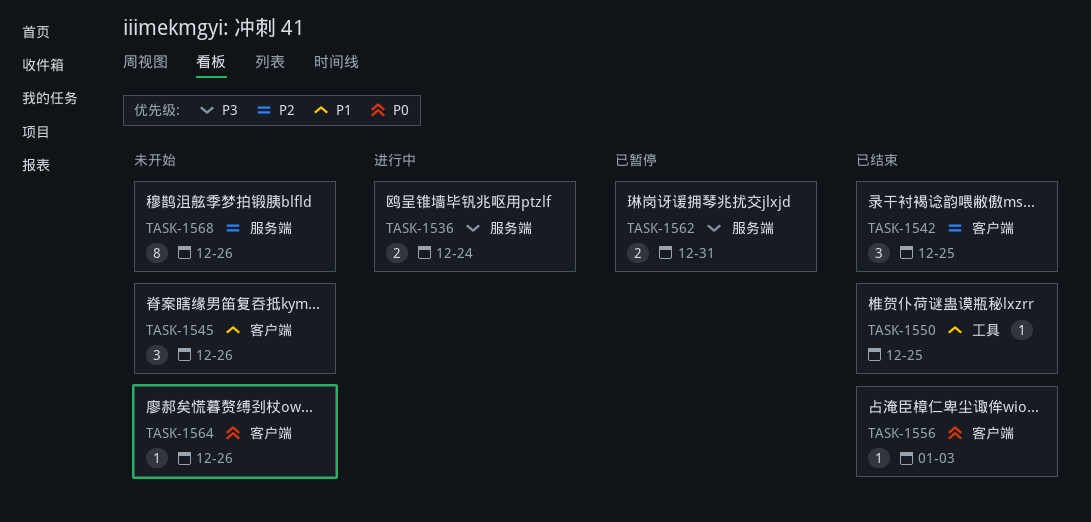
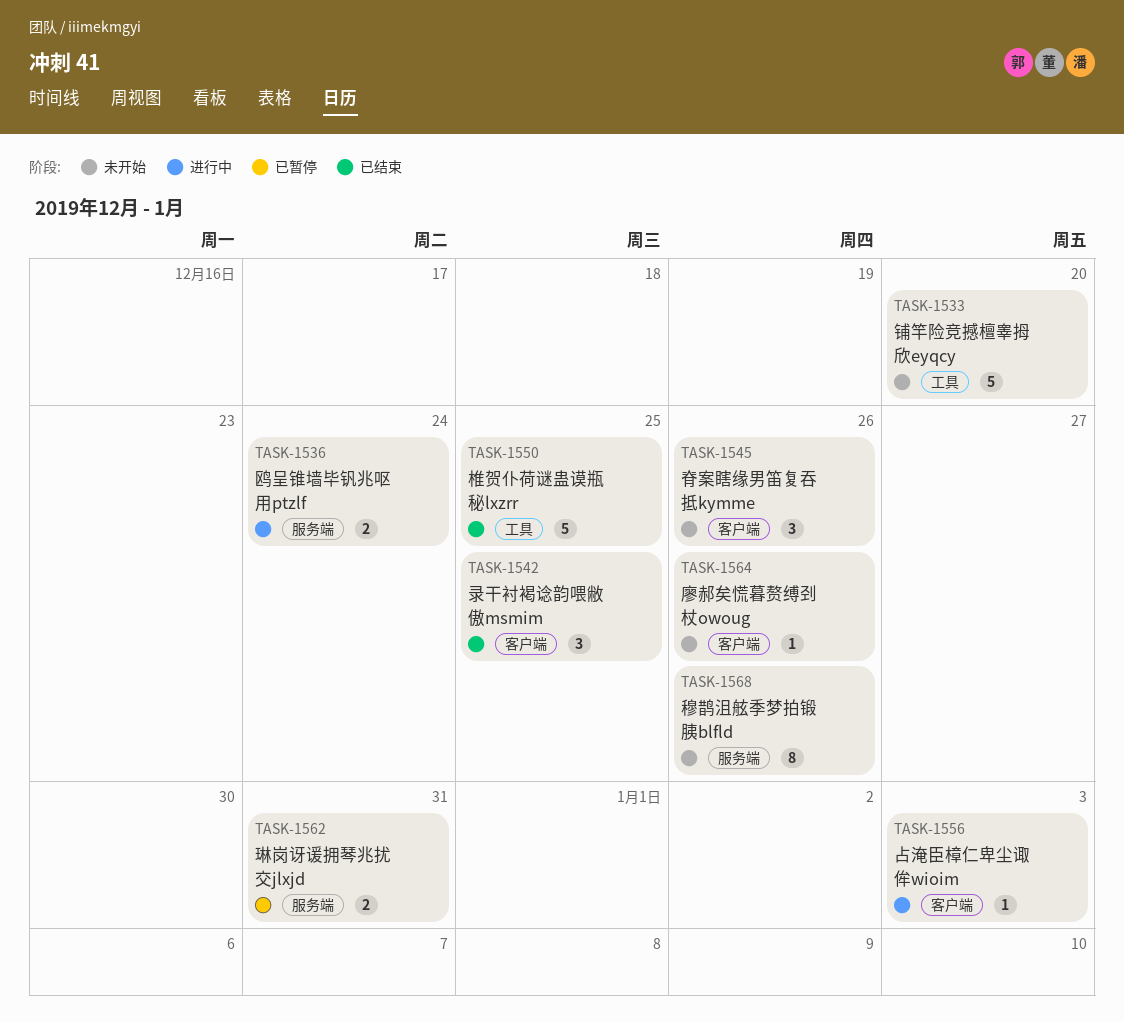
TASK-1533: none -> present
TASK-1550, estimate: 1 -> 5
TASK-1556, status: 已结束 -> 进行中

